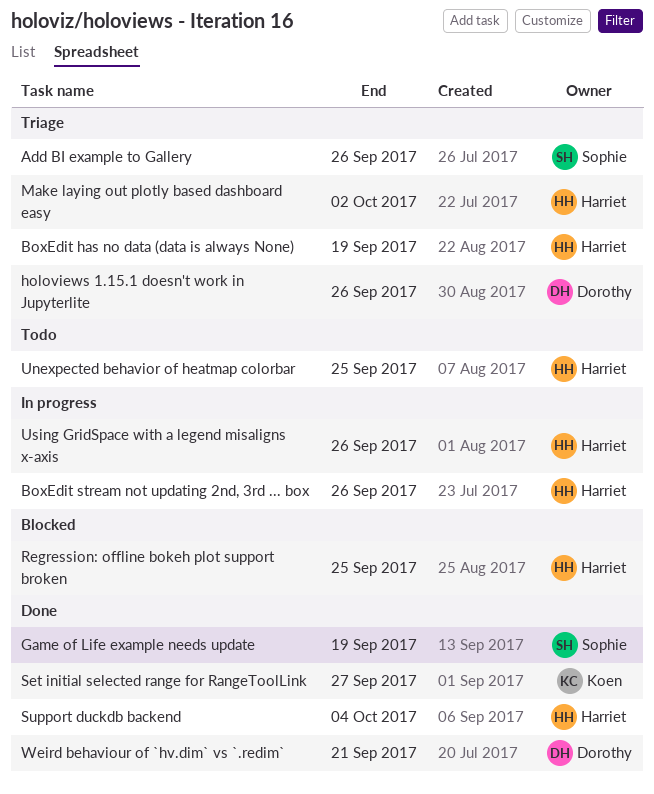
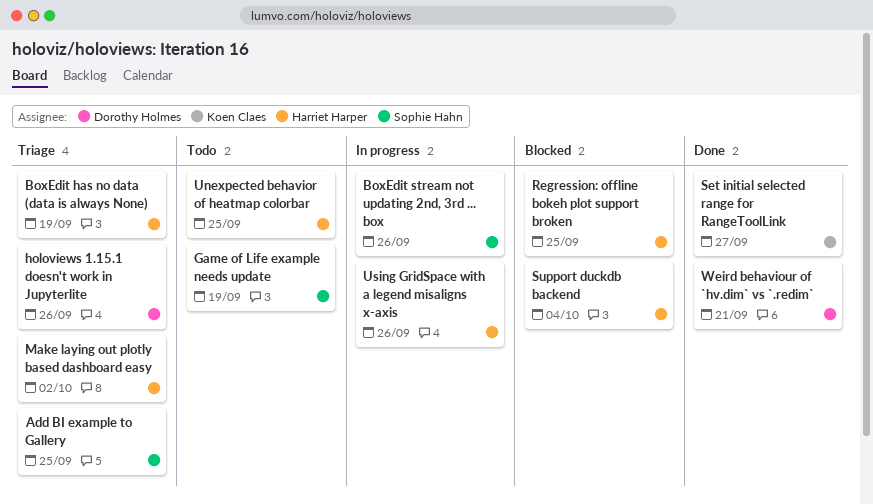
Add BI example to Gallery, due: Sep 26 -> Sep 25
BoxEdit stream not updating 2nd, 3rd ... box, owner: Harriet Harper -> Sophie Hahn
Game of Life example needs update, status: Done -> Todo
Support duckdb backend, status: Done -> Blocked

